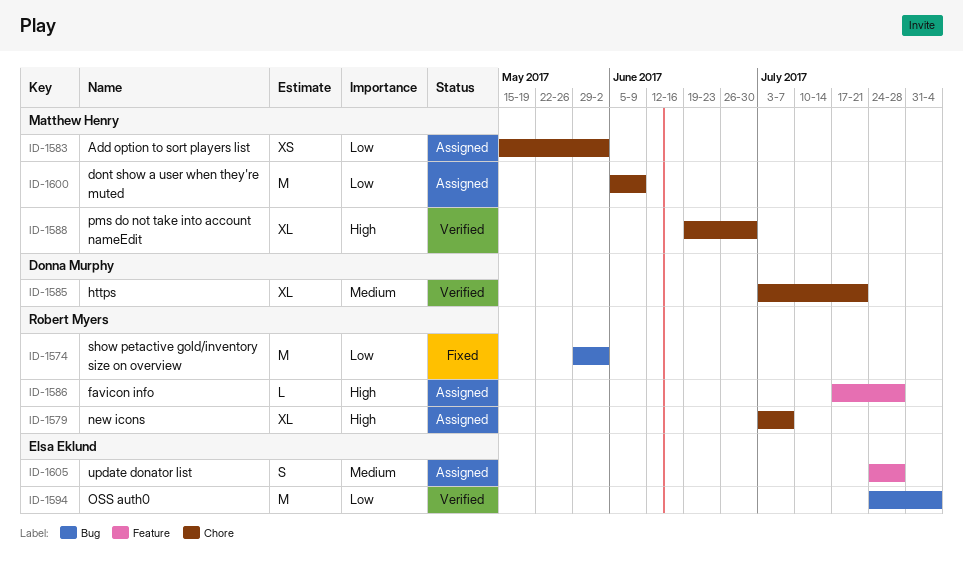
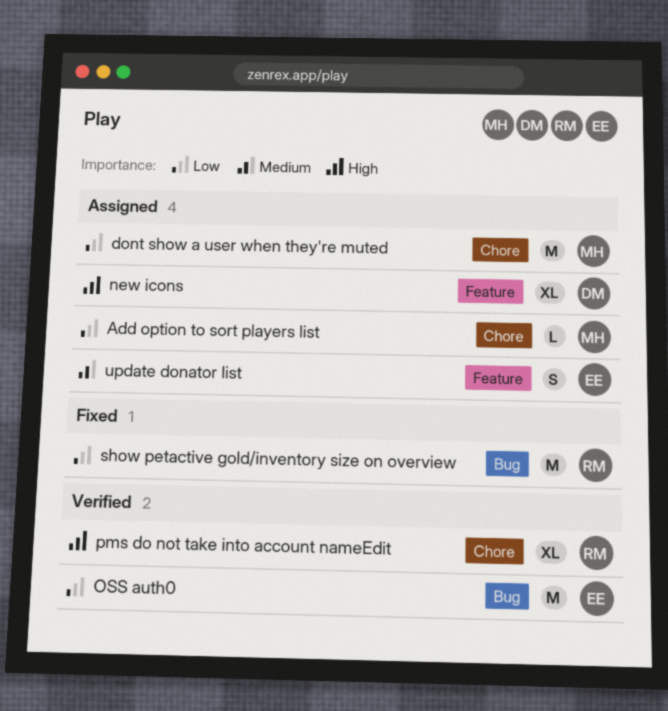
Add option to sort players list, estimate: XS -> L
favicon info: present -> none
https: present -> none
new icons, owner: Robert Myers -> Donna Murphy
new icons, label: Chore -> Feature
pms do not take into account nameEdit, owner: Matthew Henry -> Robert Myers

